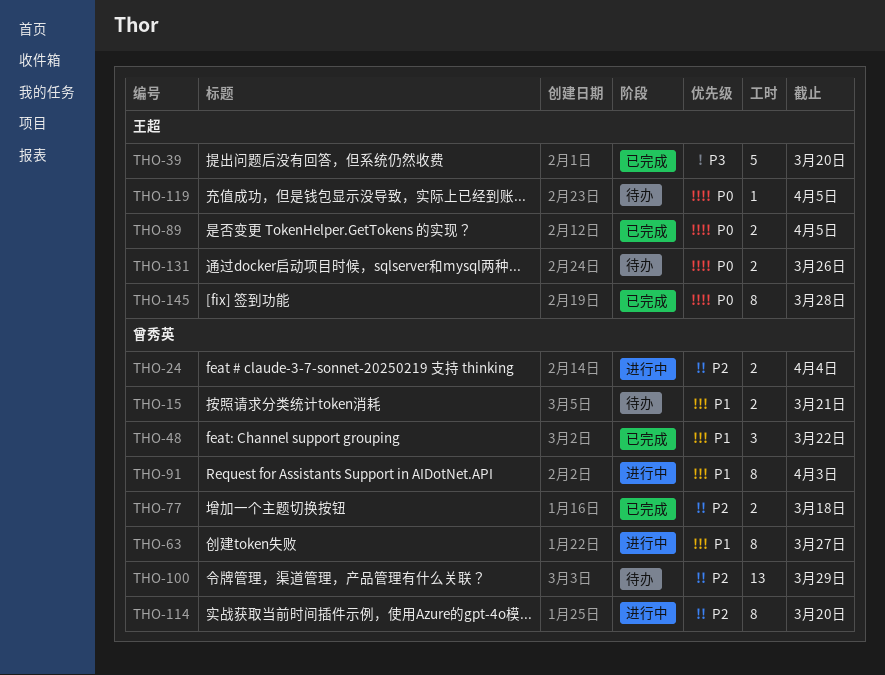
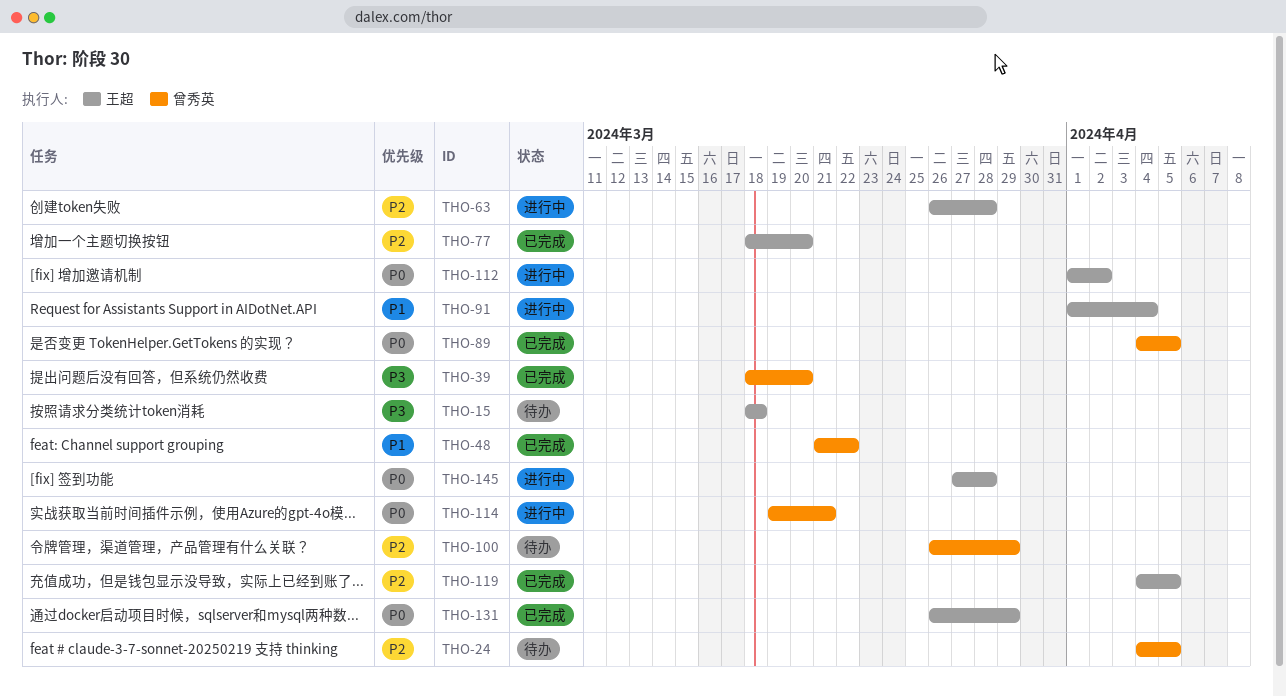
THO-15, owner: 曾秀英 -> 王超
THO-15, priority: P1 -> P3
THO-15, due: Mar 21 -> Mar 18
THO-24, status: 进行中 -> 待办
THO-24, due: Apr 4 -> Apr 5
THO-39, owner: 王超 -> 曾秀英
THO-63, owner: 曾秀英 -> 王超
THO-63, priority: P1 -> P2
THO-63, due: Mar 27 -> Mar 28
THO-77, owner: 曾秀英 -> 王超
THO-77, due: Mar 18 -> Mar 20
THO-89, owner: 王超 -> 曾秀英
THO-91, owner: 曾秀英 -> 王超
THO-91, due: Apr 3 -> Apr 4
THO-112: none -> present
THO-114, priority: P2 -> P0
THO-114, due: Mar 20 -> Mar 21
THO-119, status: 待办 -> 已完成
THO-119, priority: P0 -> P2
THO-131, status: 待办 -> 已完成
THO-131, due: Mar 26 -> Mar 29
THO-145, status: 已完成 -> 进行中

